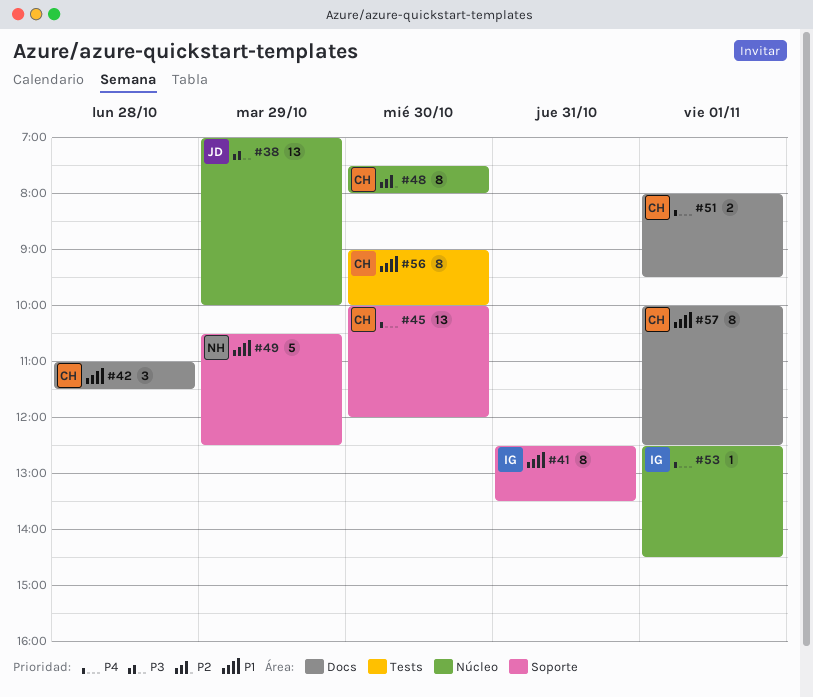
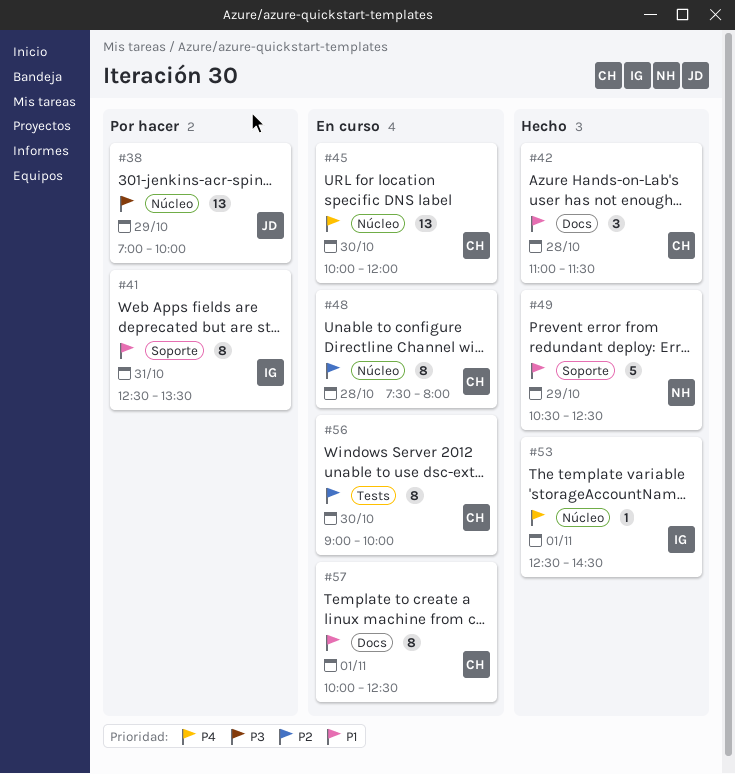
#45, label: Soporte -> Núcleo
#48, day: Oct 30 -> Oct 28
#51: present -> none
#56, priority: P1 -> P2

